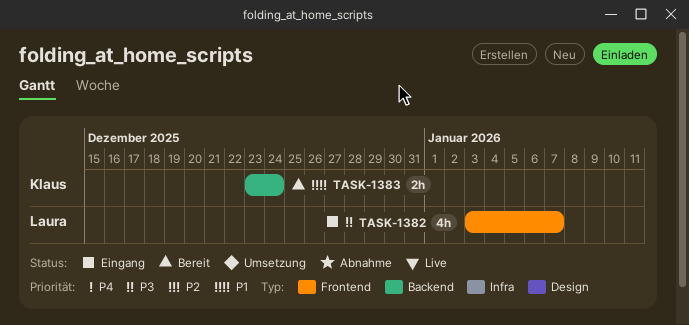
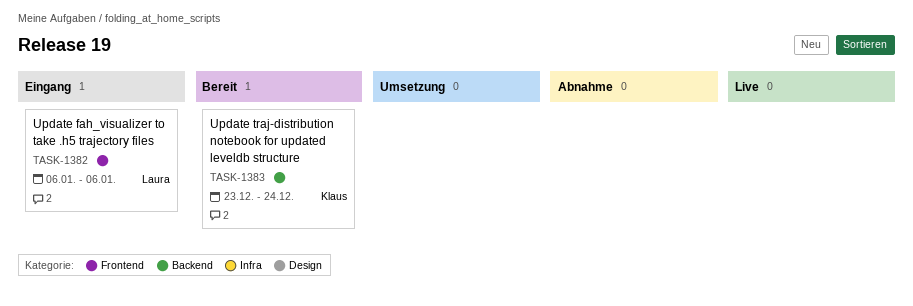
TASK-1382, start: Jan 3 -> Jan 6
TASK-1382, due: Jan 7 -> Jan 6

